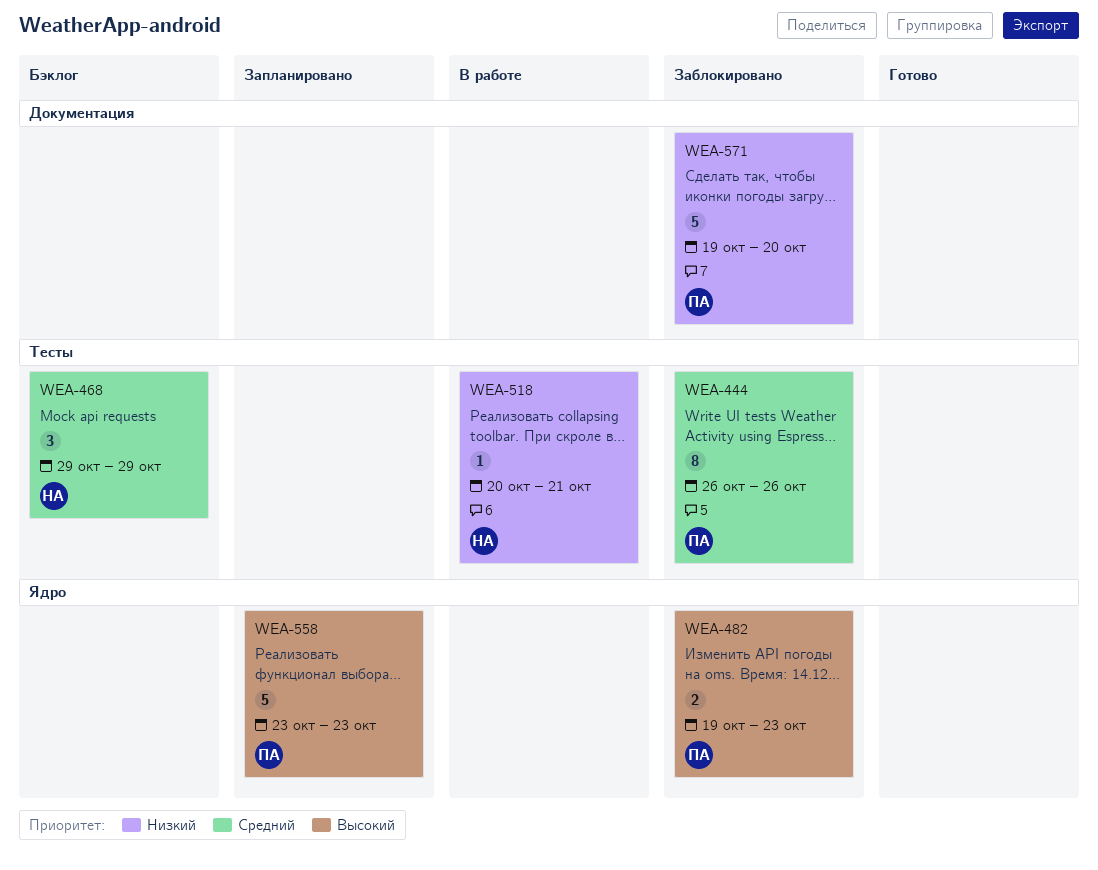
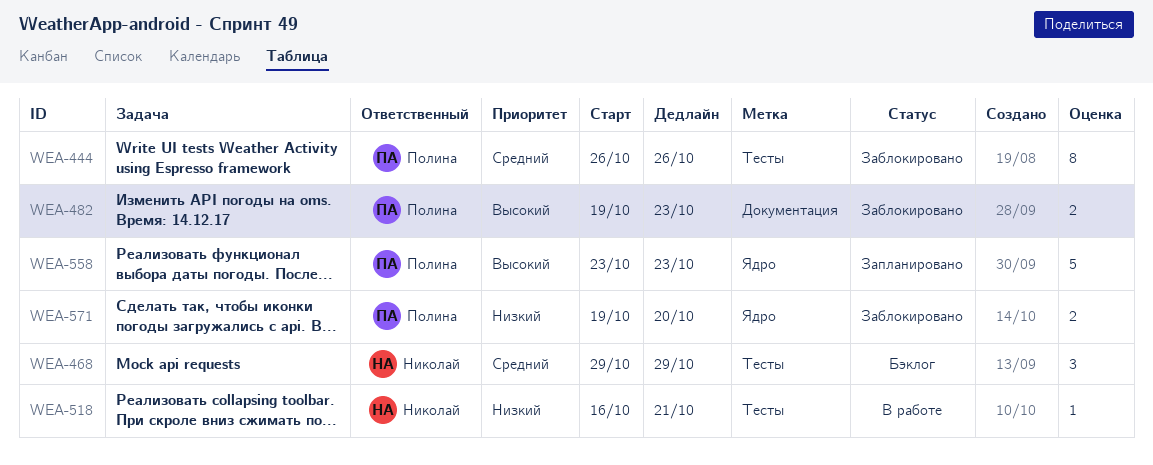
WEA-482, label: Ядро -> Документация
WEA-518, start: Oct 20 -> Oct 16
WEA-571, label: Документация -> Ядро
WEA-571, estimate: 5 -> 2

